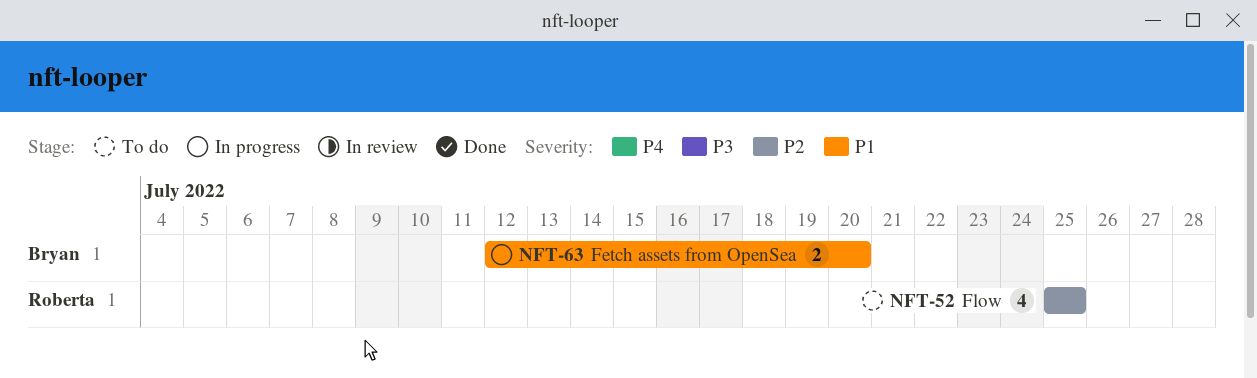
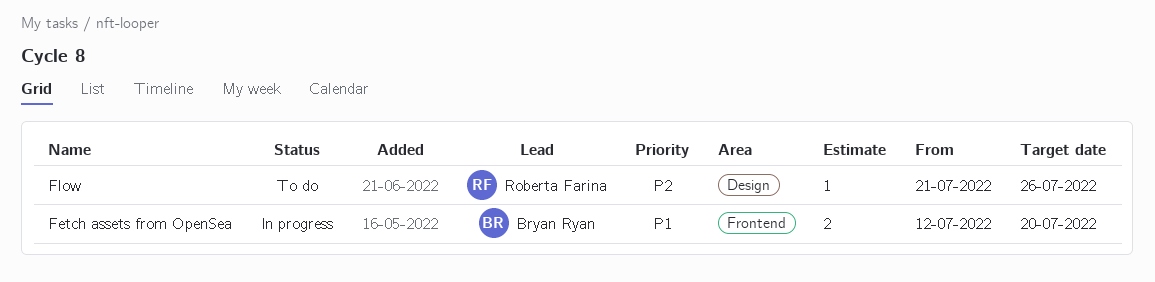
Flow, estimate: 4 -> 1
Flow, start: Jul 25 -> Jul 21
Flow, due: Jul 25 -> Jul 26

